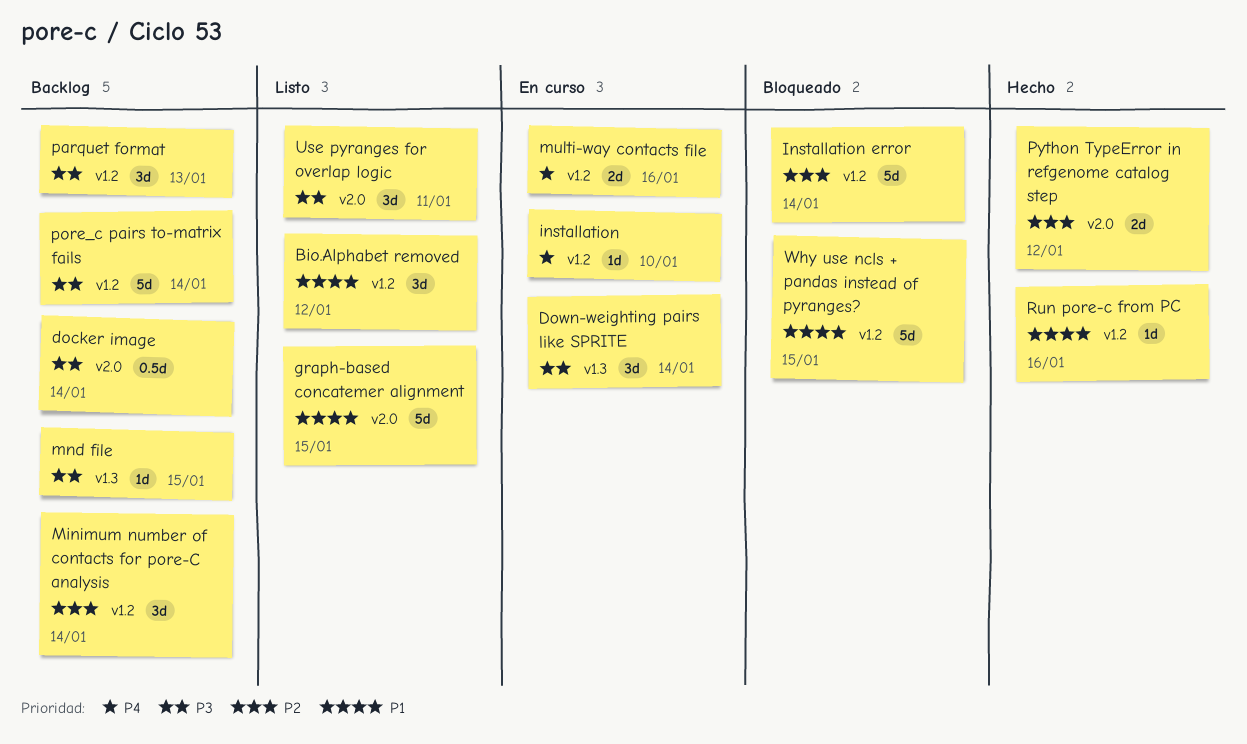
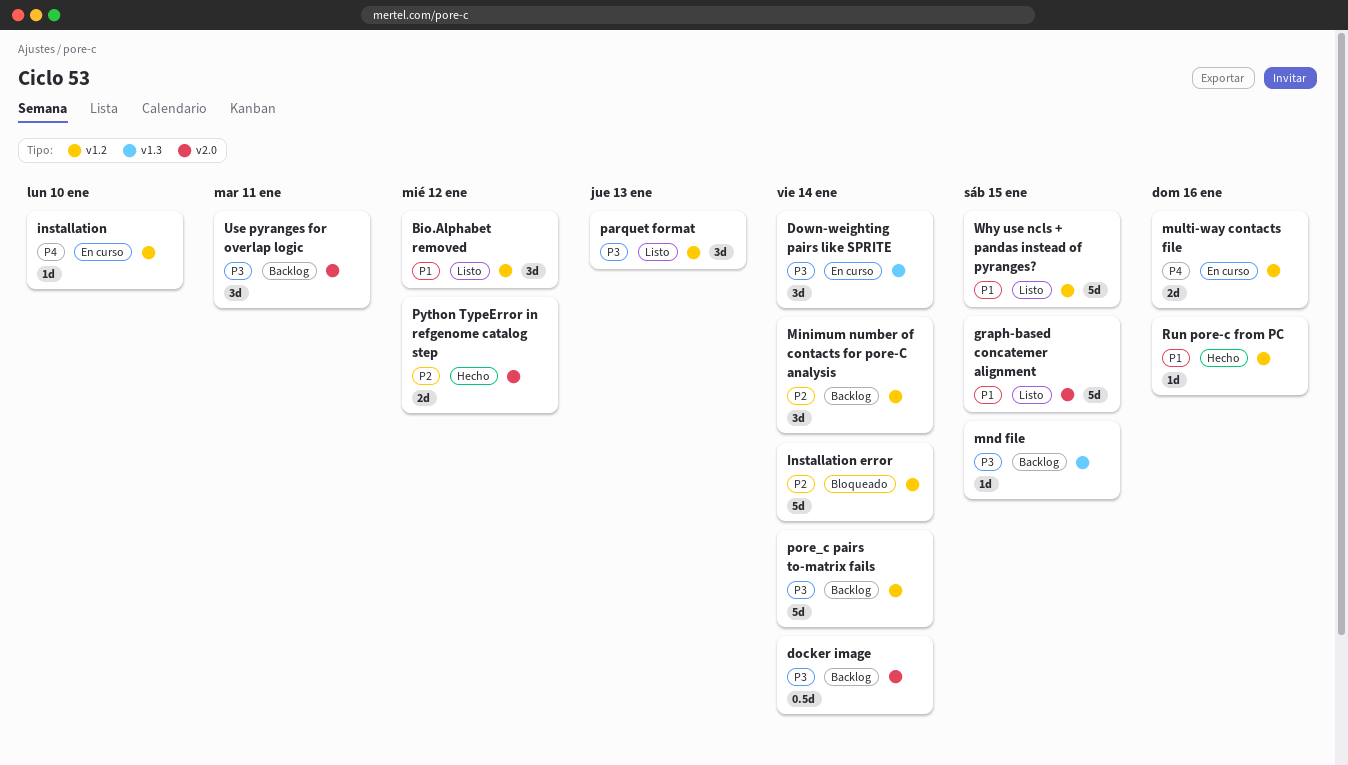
parquet format, status: Backlog -> Listo
Use pyranges for overlap logic, status: Listo -> Backlog
Why use ncls + pandas instead of pyranges?, status: Bloqueado -> Listo

